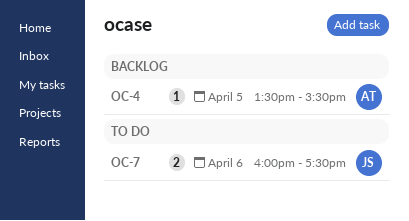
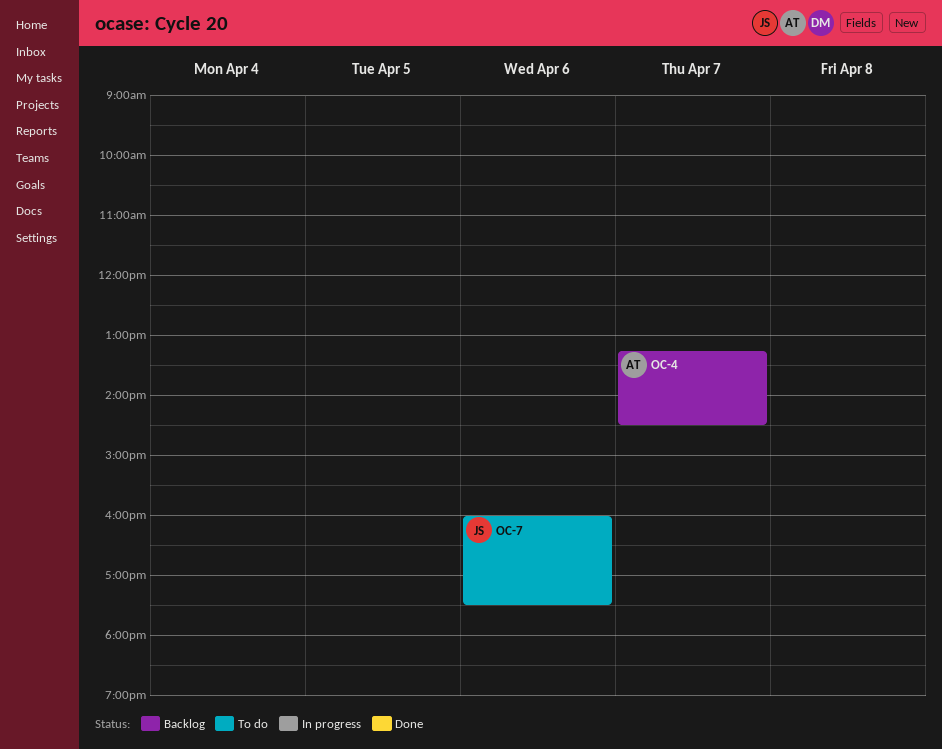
OC-4, day: Apr 5 -> Apr 7
OC-4, begins: 13:30 -> 13:15
OC-4, ends: 15:30 -> 14:30

